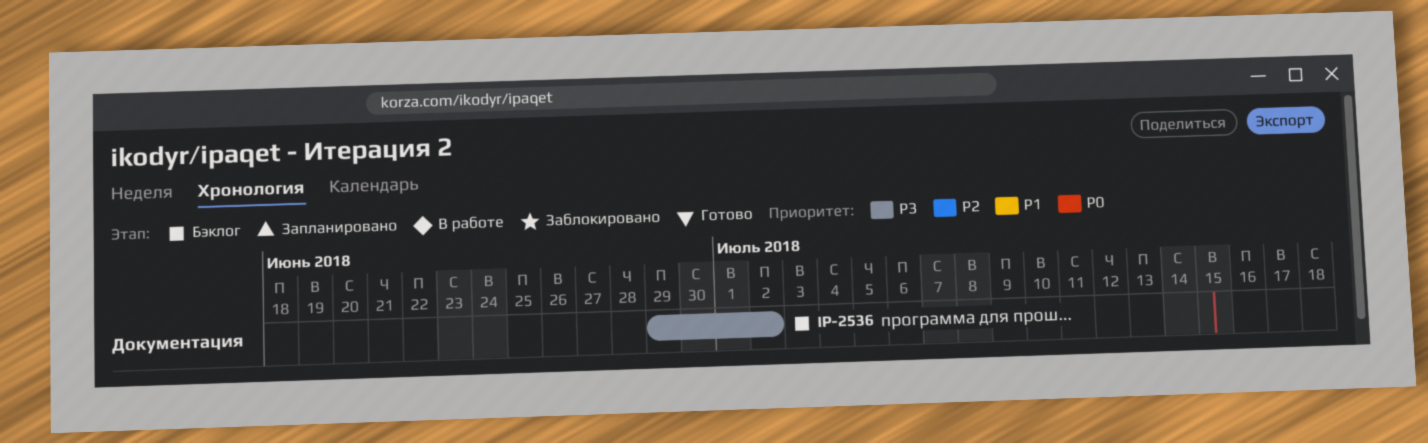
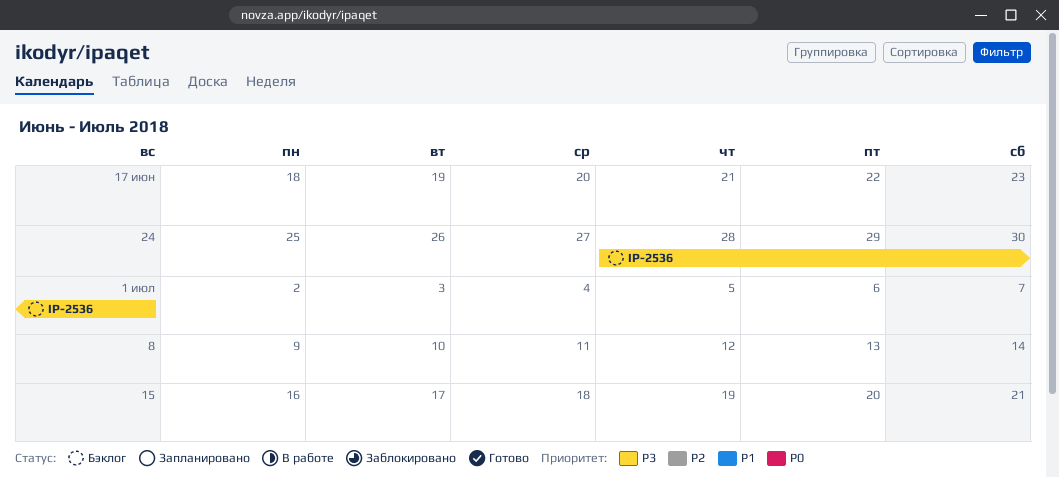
IP-2536, start: Jun 29 -> Jun 28
IP-2536, due: Jul 2 -> Jul 1

